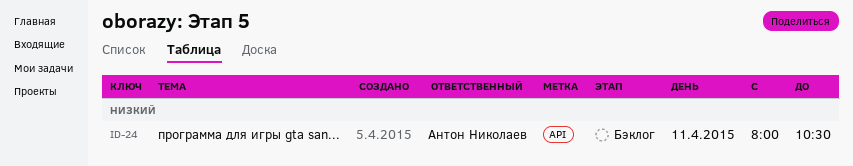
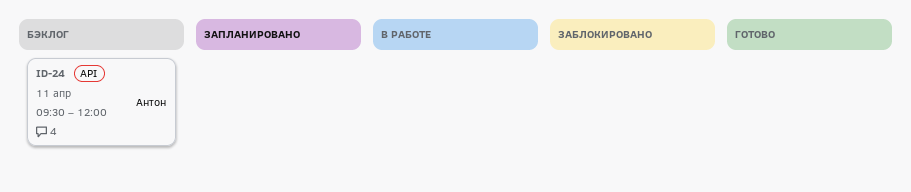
ID-24, begins: 08:00 -> 09:30
ID-24, ends: 10:30 -> 12:00

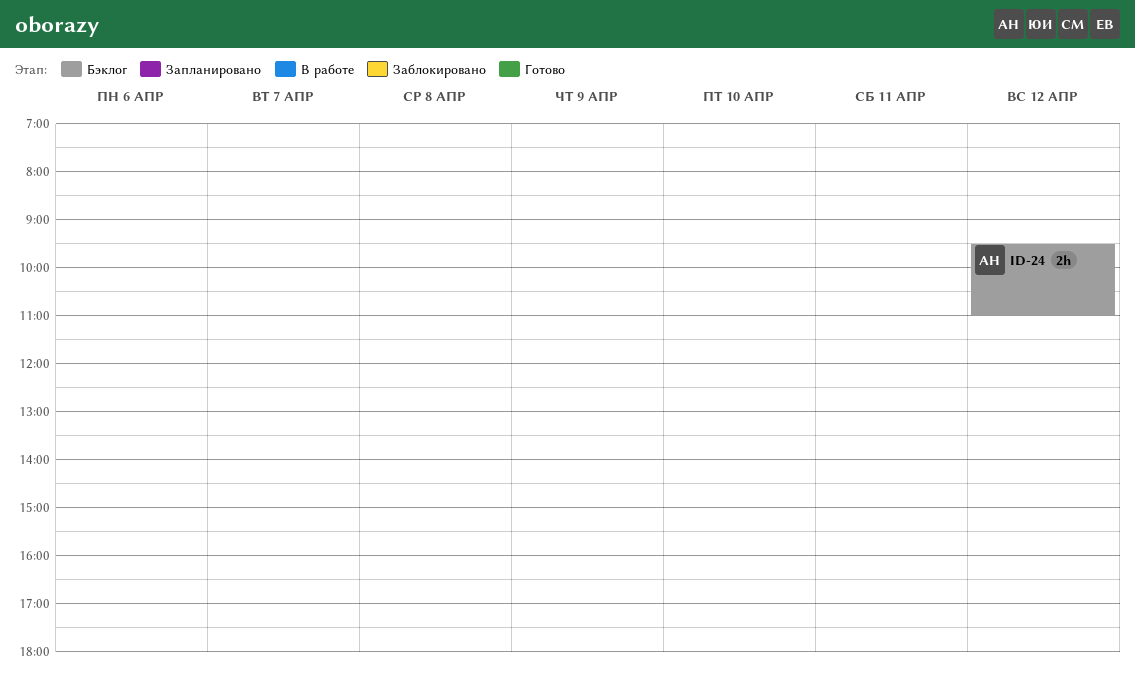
ID-24, day: Apr 11 -> Apr 12
ID-24, ends: 12:00 -> 11:00

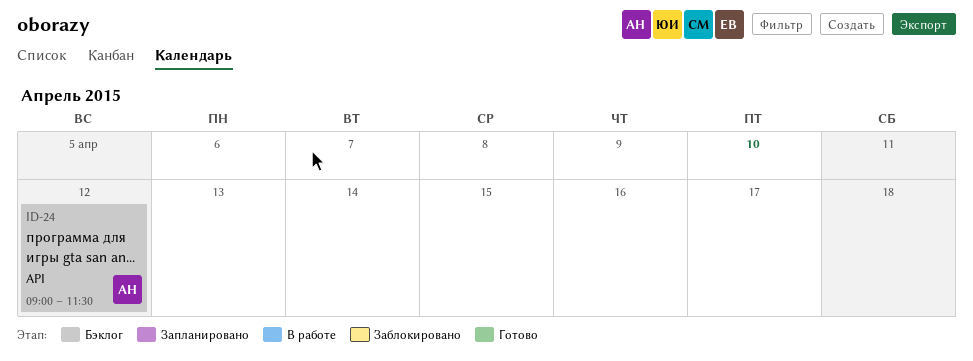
ID-24, begins: 09:30 -> 09:00
ID-24, ends: 11:00 -> 11:30

